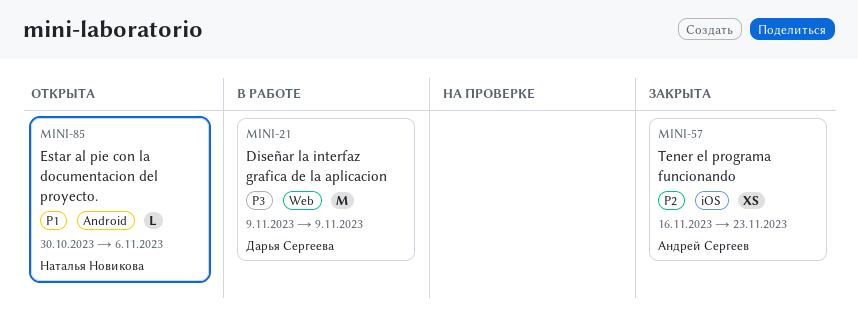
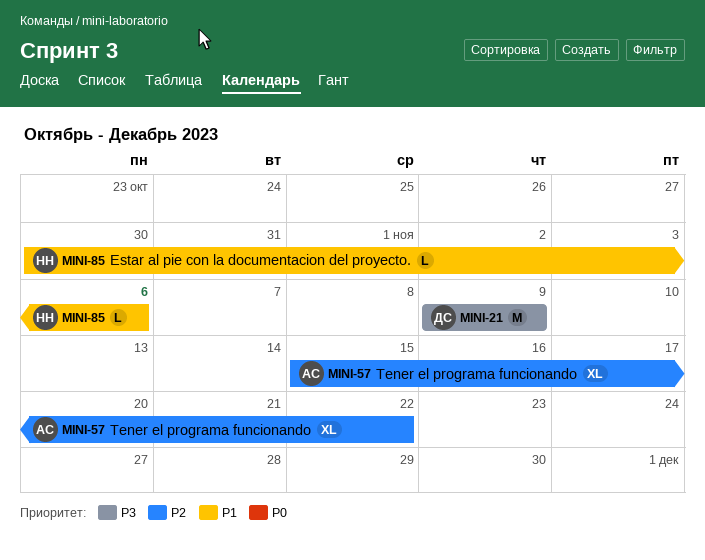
MINI-57, estimate: XS -> XL
MINI-57, start: Nov 16 -> Nov 15
MINI-57, due: Nov 23 -> Nov 22

